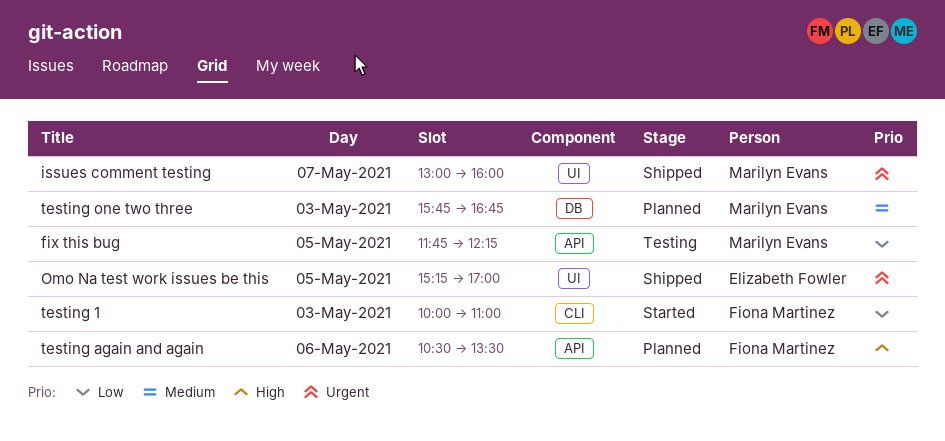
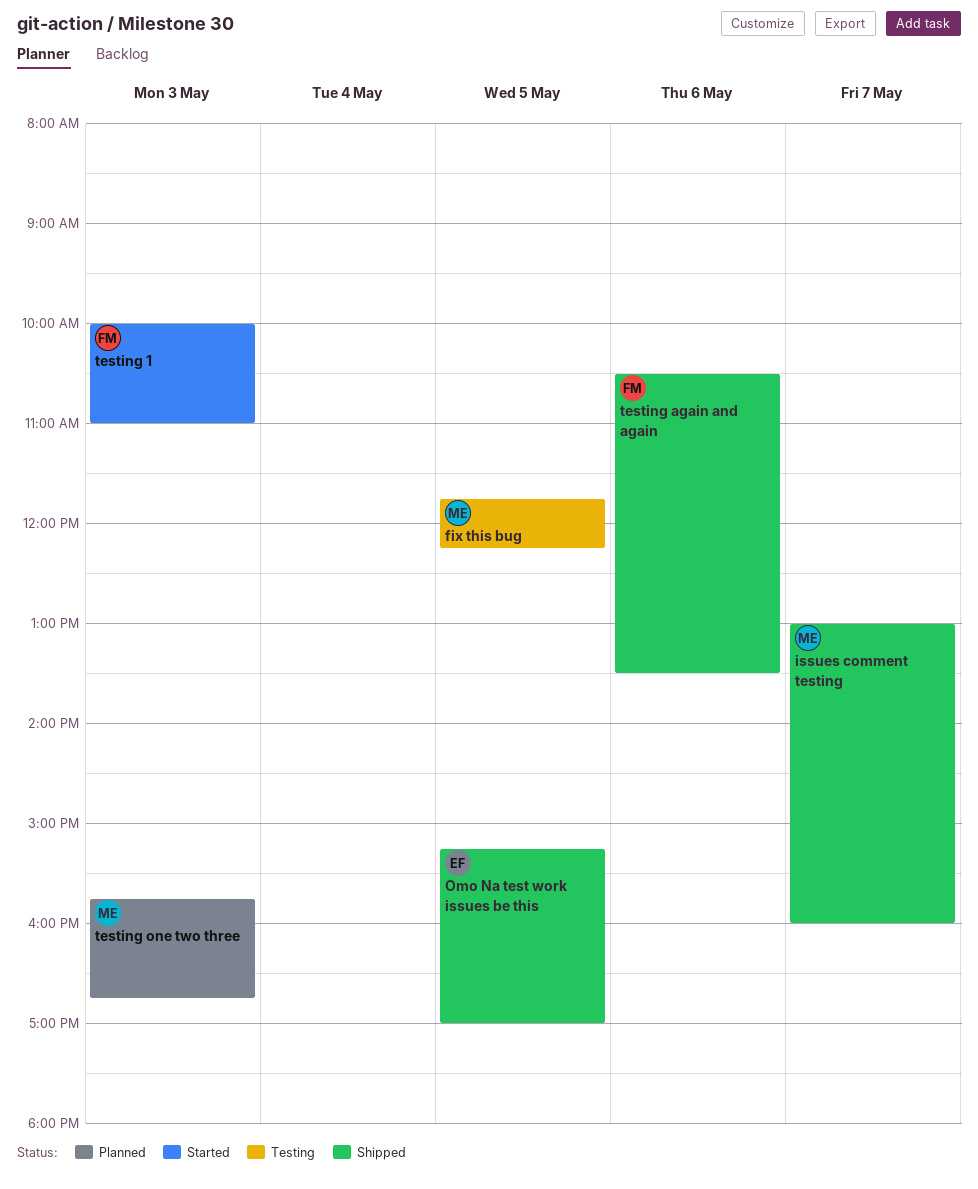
testing again and again, status: Planned -> Shipped

